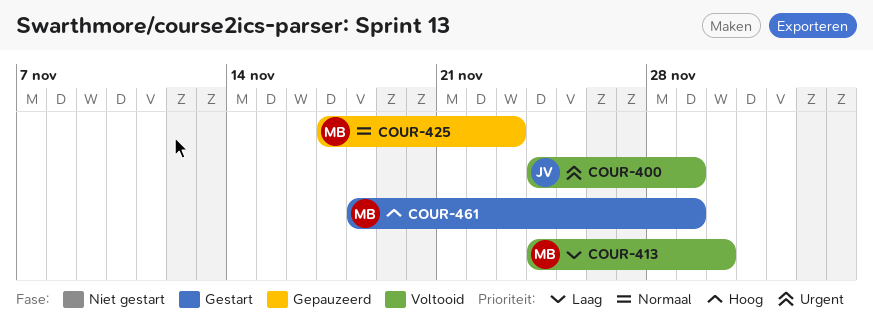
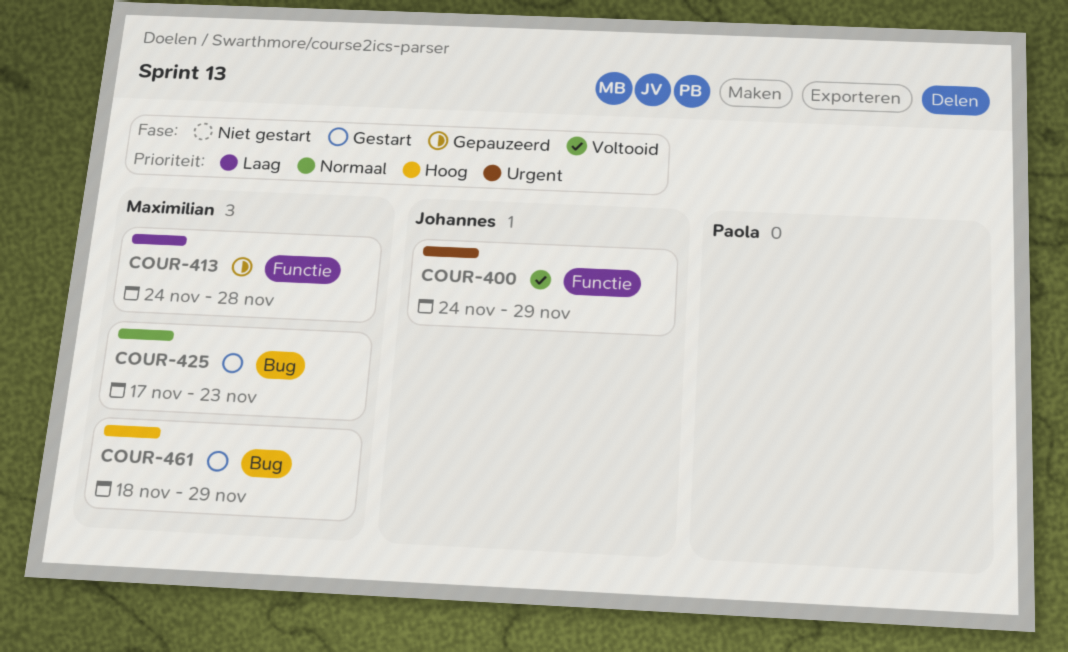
COUR-413, status: Voltooid -> Gepauzeerd
COUR-413, due: Nov 30 -> Nov 28
COUR-425, status: Gepauzeerd -> Gestart

